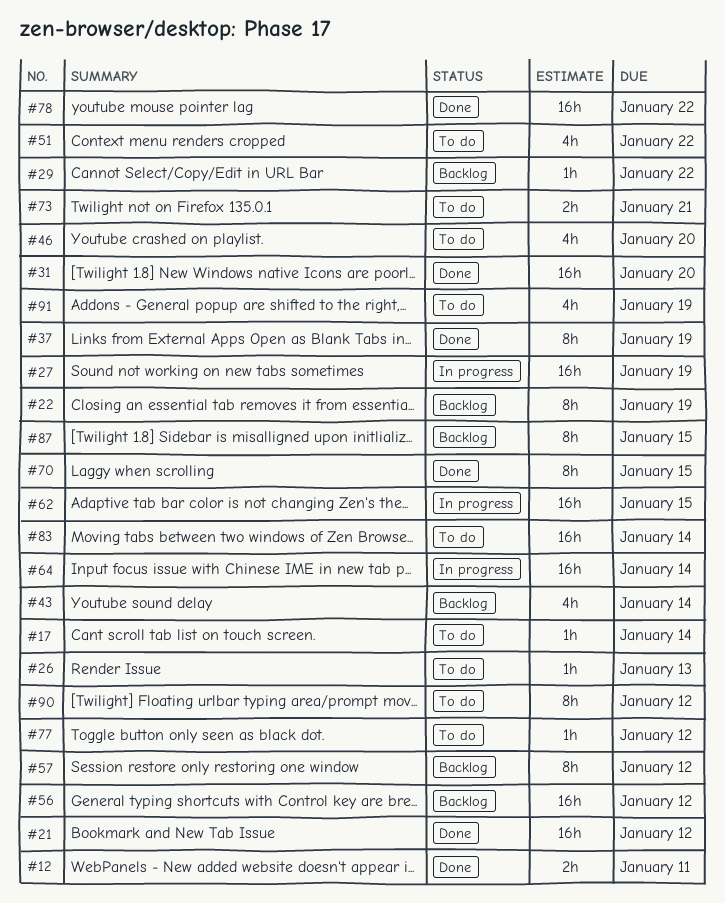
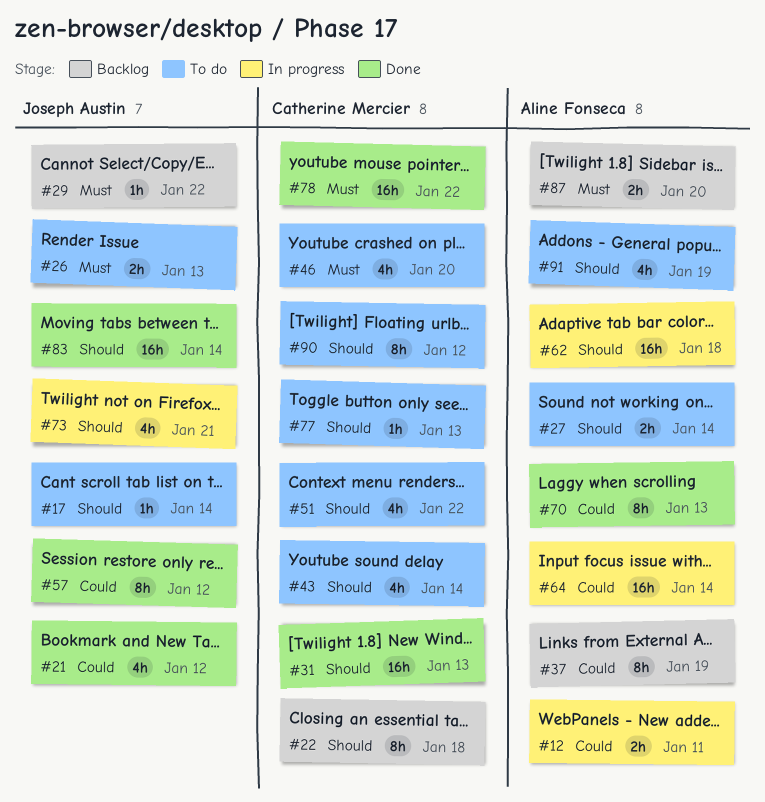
#12, status: Done -> In progress
#21, estimate: 16h -> 4h
#22, due: Jan 19 -> Jan 18
#26, estimate: 1h -> 2h
#27, status: In progress -> To do
#27, estimate: 16h -> 2h
#27, due: Jan 19 -> Jan 14
#31, due: Jan 20 -> Jan 13
#37, status: Done -> Backlog
#43, status: Backlog -> To do
#56: present -> none
#57, status: Backlog -> Done
#62, due: Jan 15 -> Jan 18
#70, due: Jan 15 -> Jan 13
#73, status: To do -> In progress
#73, estimate: 2h -> 4h
#77, due: Jan 12 -> Jan 13
#83, status: To do -> Done
#87, estimate: 8h -> 2h
#87, due: Jan 15 -> Jan 20

